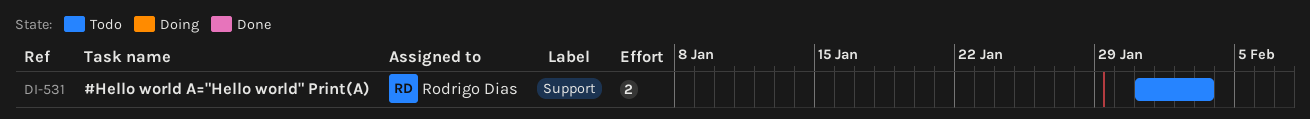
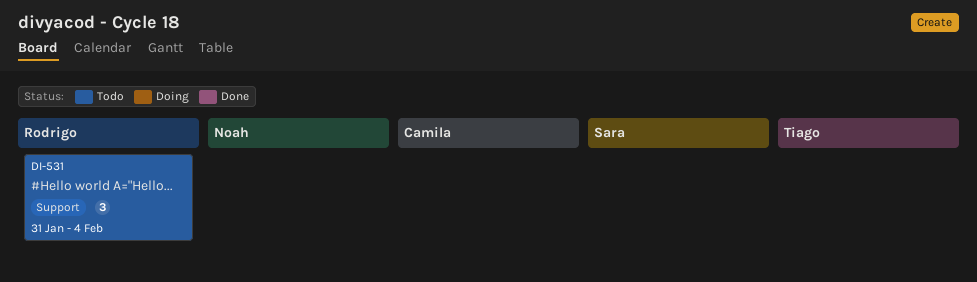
DI-531, estimate: 2 -> 3
DI-531, due: Feb 3 -> Feb 4

